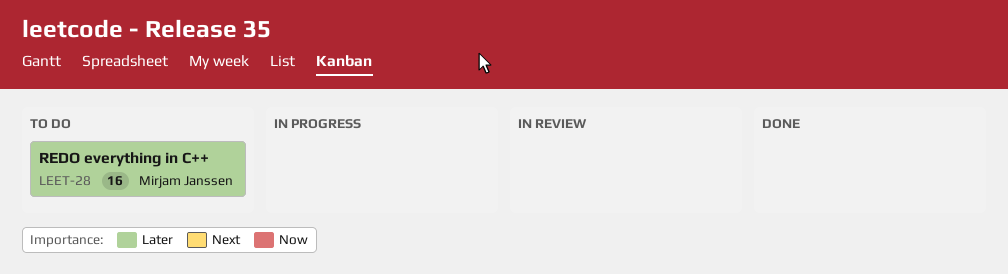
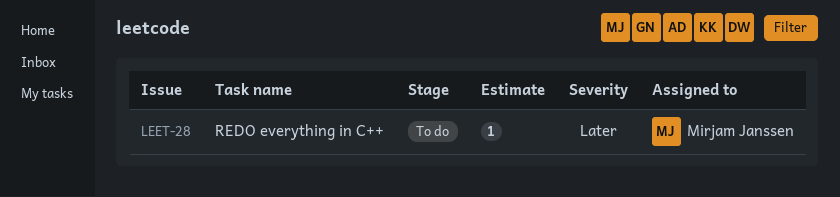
LEET-28, estimate: 16 -> 1

